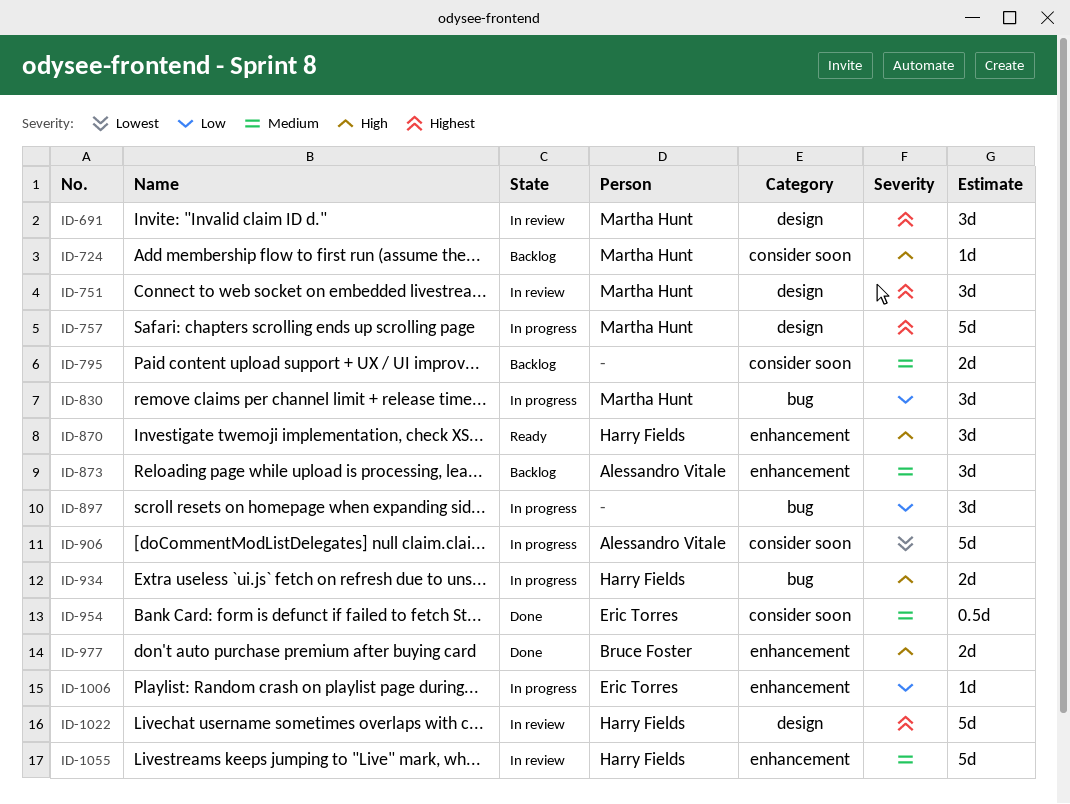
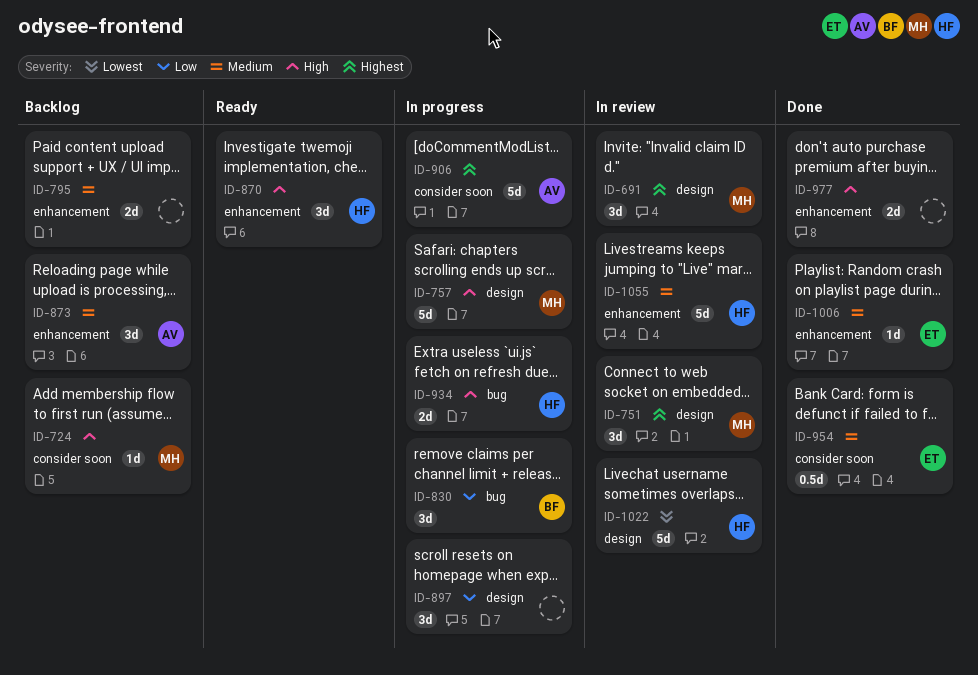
ID-757, priority: Highest -> High
ID-795, label: consider soon -> enhancement
ID-830, owner: Martha Hunt -> Bruce Foster
ID-897, label: bug -> design
ID-906, priority: Lowest -> Highest
ID-977, owner: Bruce Foster -> none
ID-1006, status: In progress -> Done
ID-1006, priority: Low -> Medium
ID-1022, priority: Highest -> Lowest

